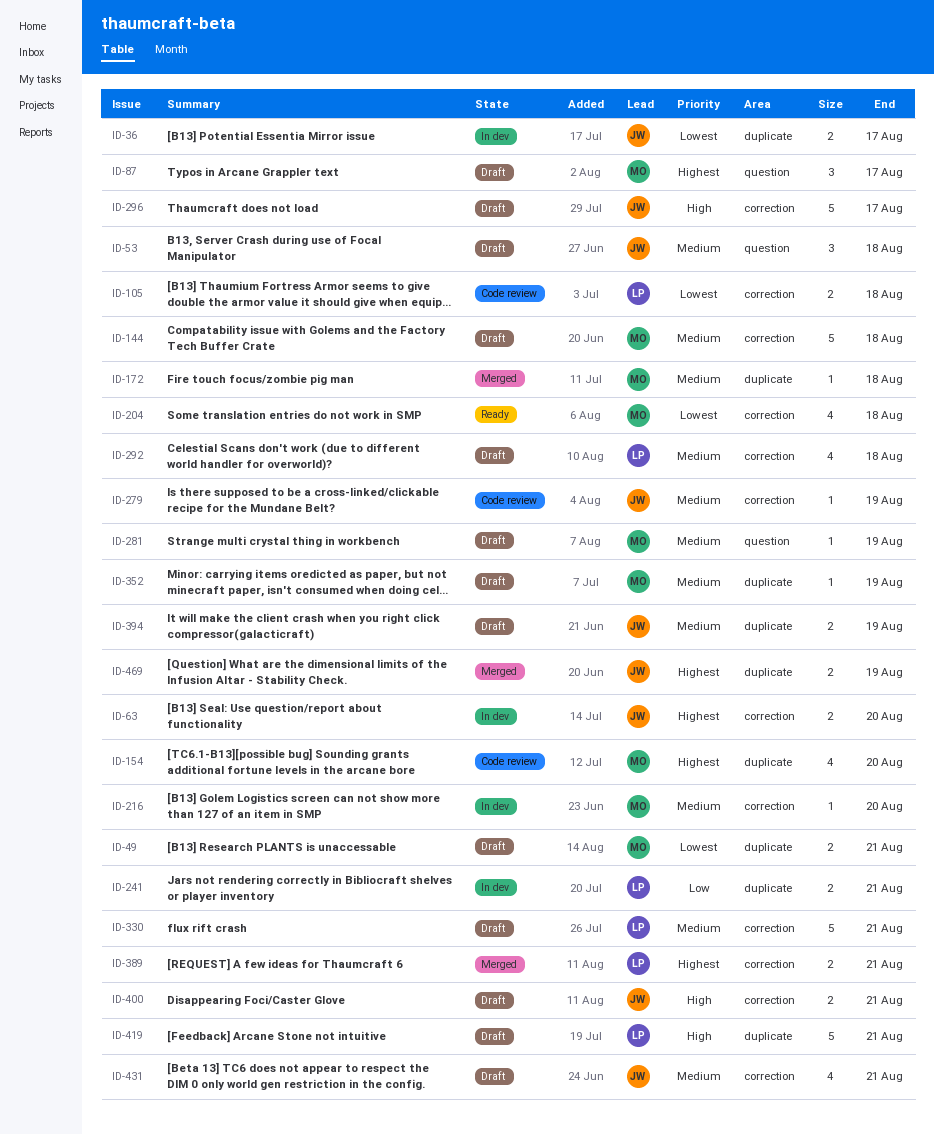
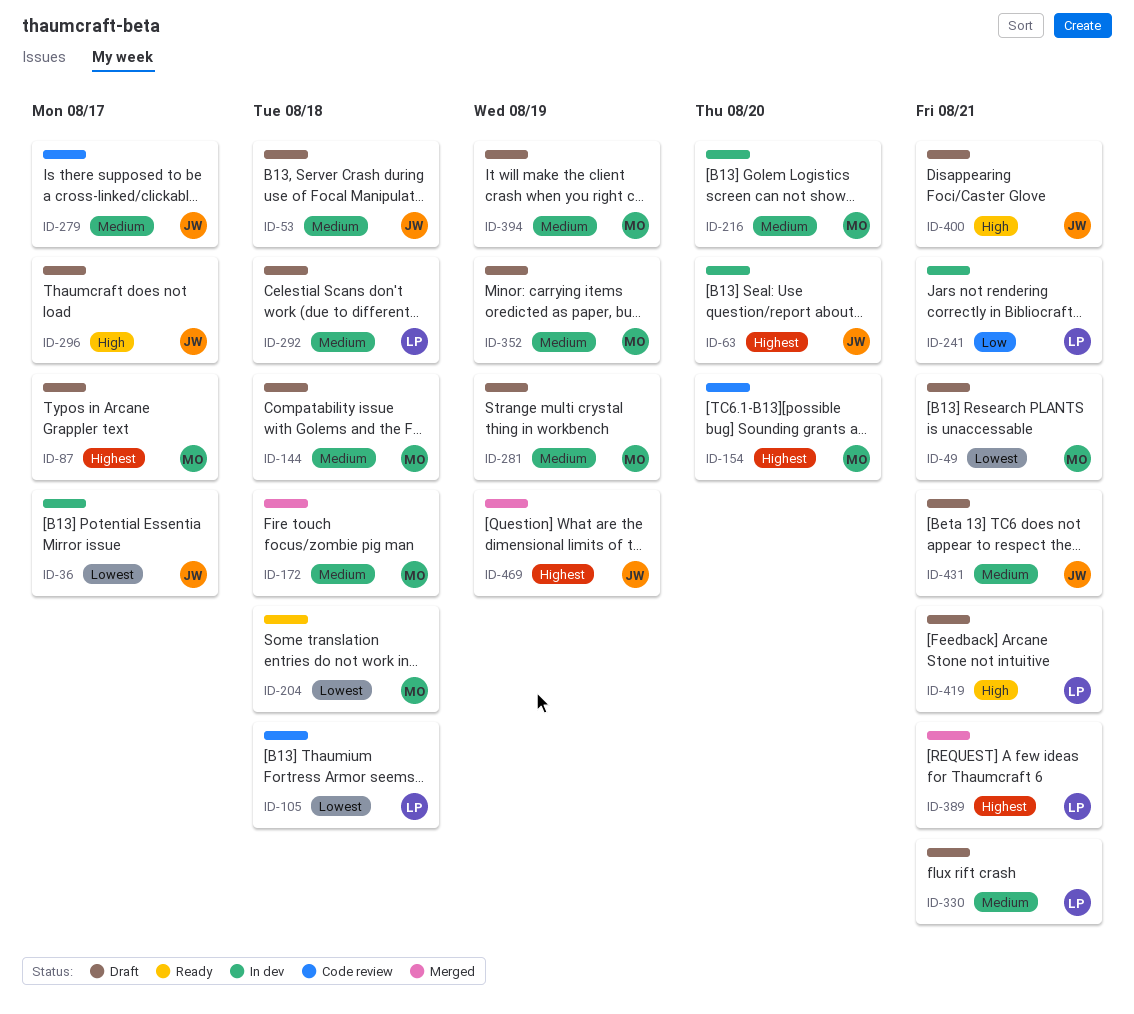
ID-279, due: Aug 19 -> Aug 17
ID-394, owner: JW -> MO

